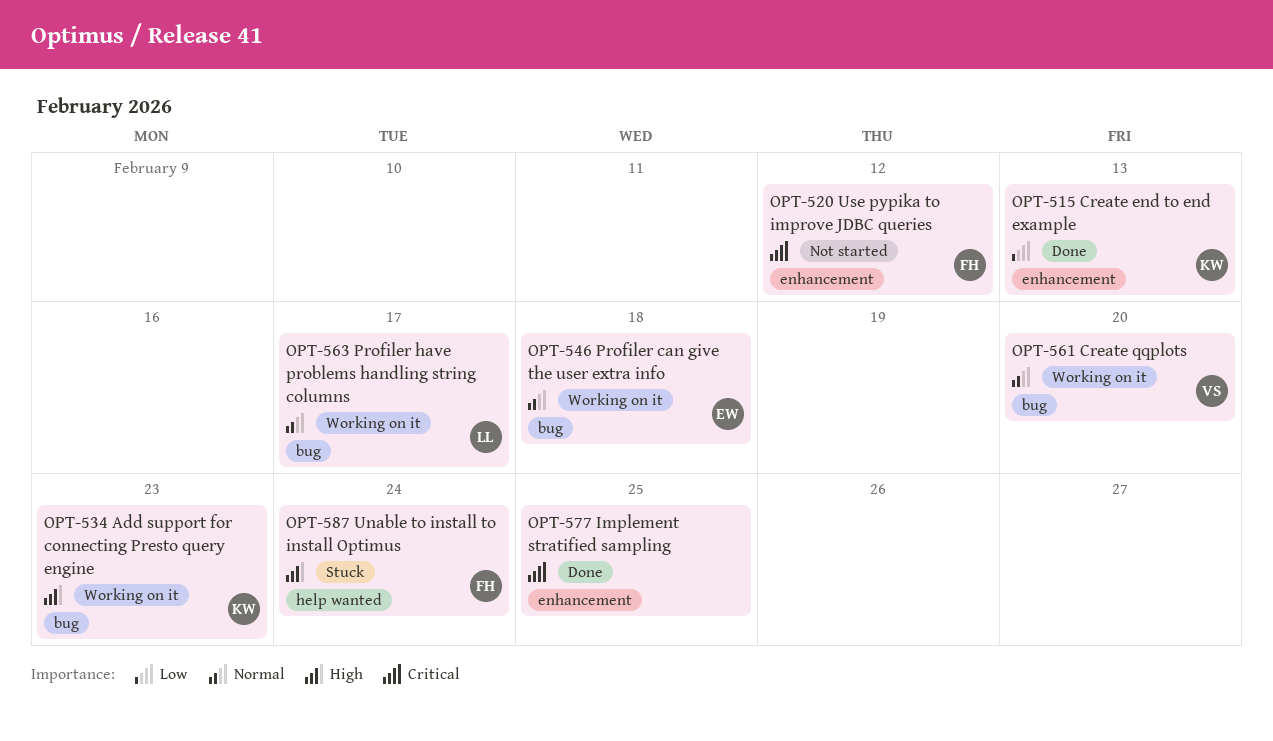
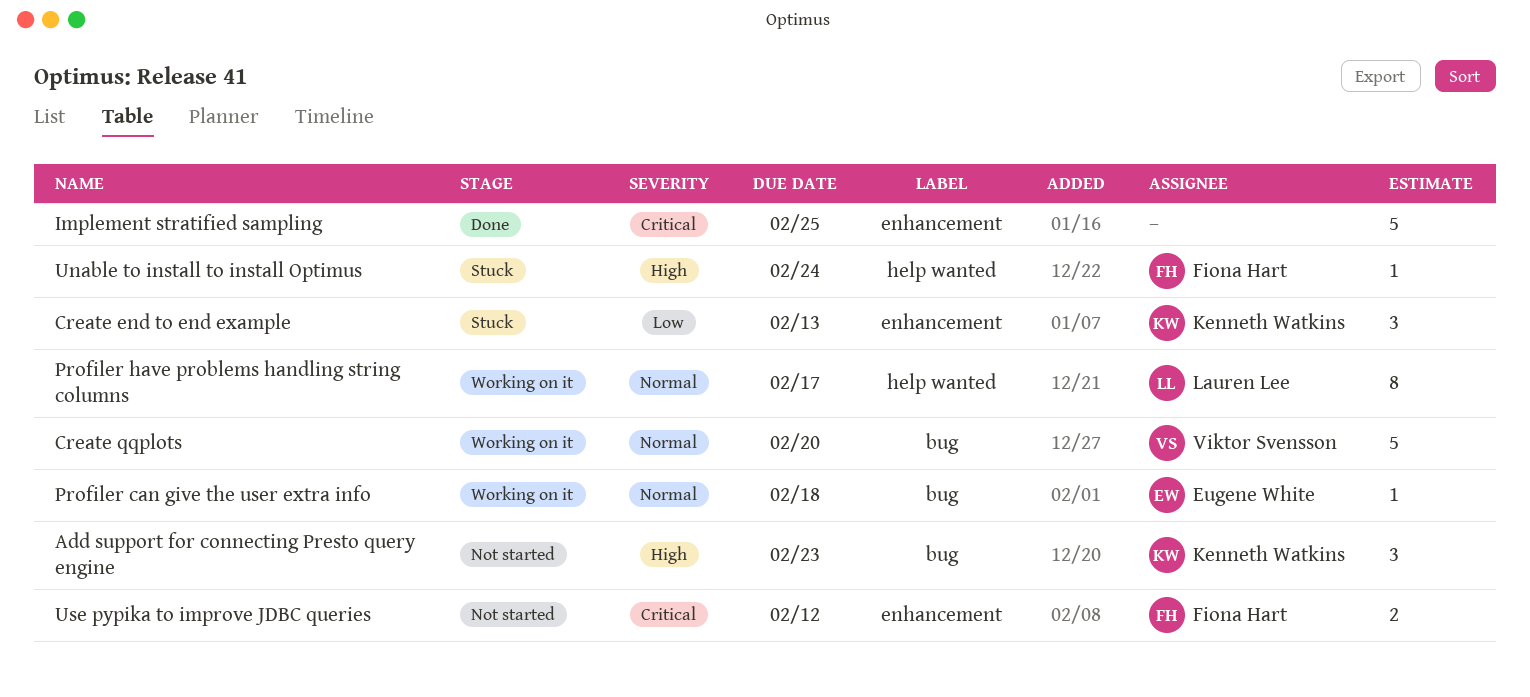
Add support for connecting Presto query engine, status: Working on it -> Not started
Create end to end example, status: Done -> Stuck
Profiler have problems handling string columns, label: bug -> help wanted

